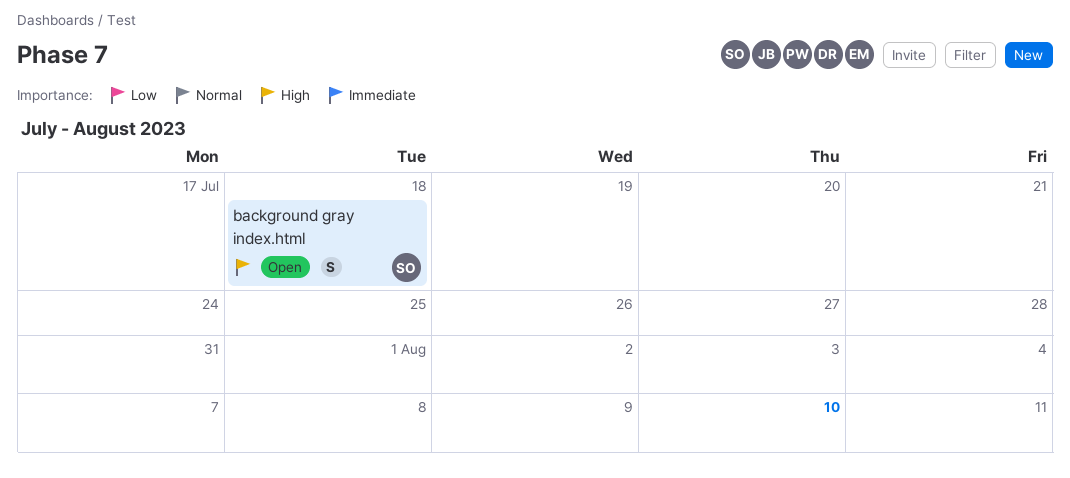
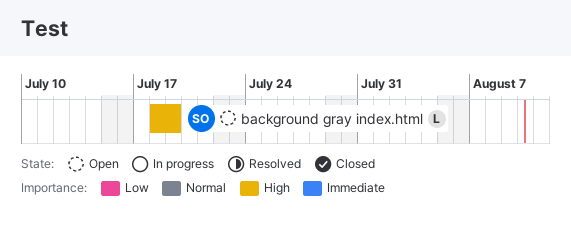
background gray index.html, estimate: S -> L
background gray index.html, due: Jul 18 -> Jul 19

